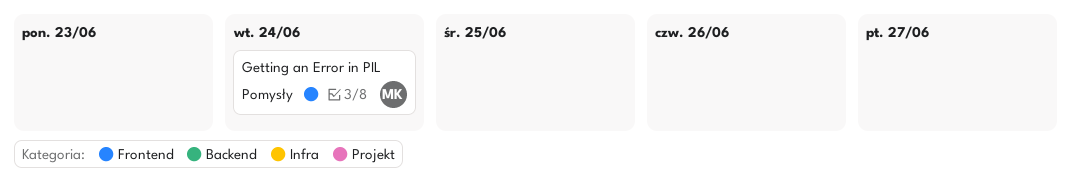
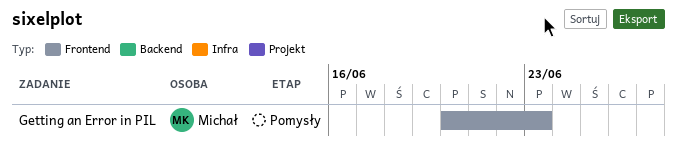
Getting an Error in PIL, due: Jun 24 -> Jun 23

